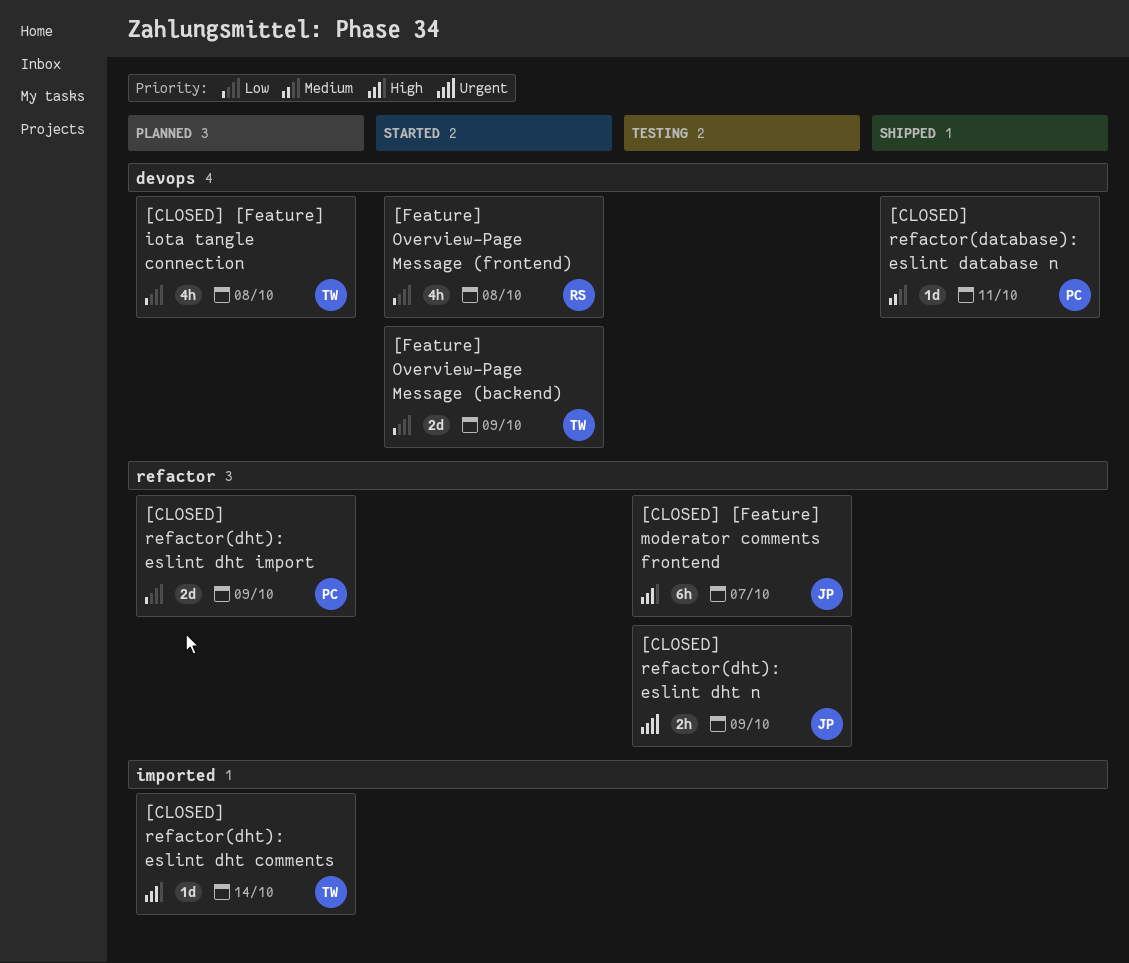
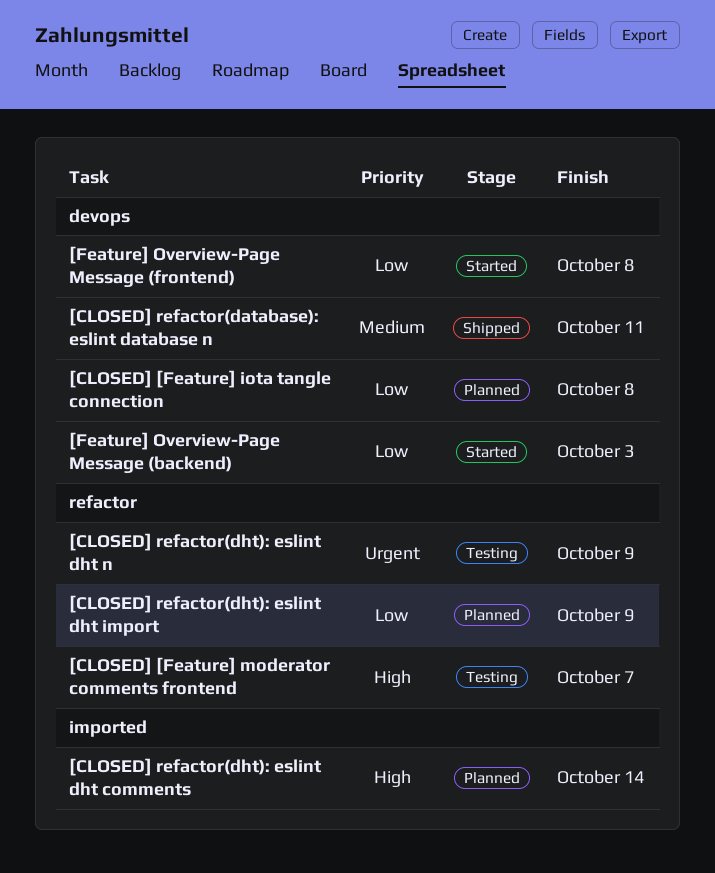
[Feature] Overview-Page Message (backend), due: Oct 9 -> Oct 3

